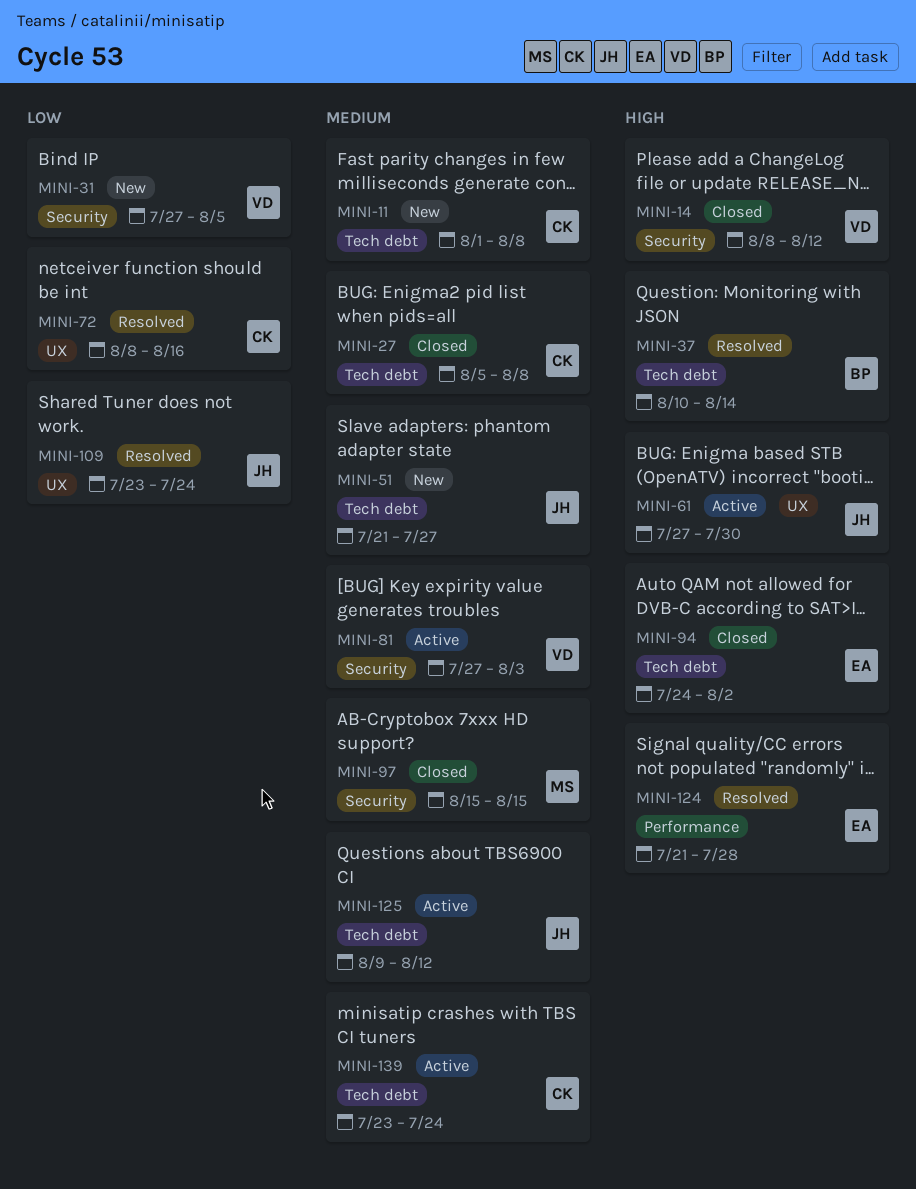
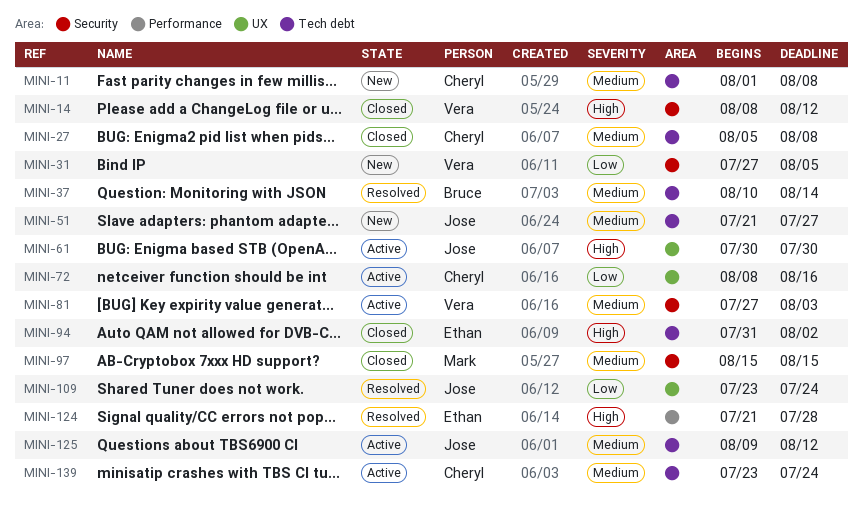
MINI-37, priority: High -> Medium
MINI-61, start: Jul 27 -> Jul 30
MINI-72, status: Resolved -> Active
MINI-94, start: Jul 24 -> Jul 31

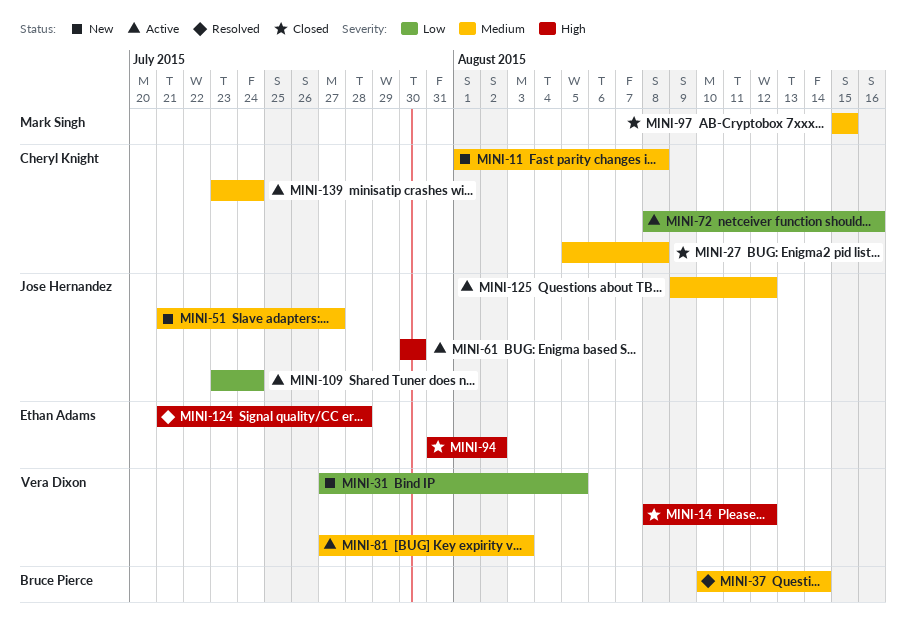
MINI-109, status: Resolved -> Active

